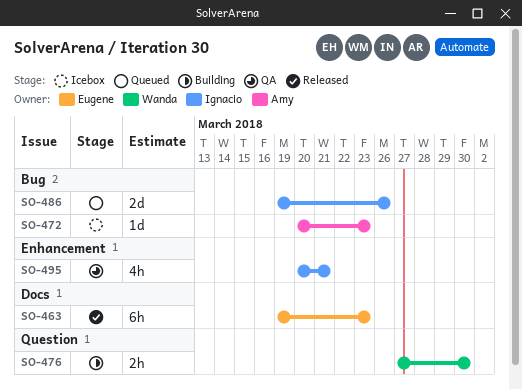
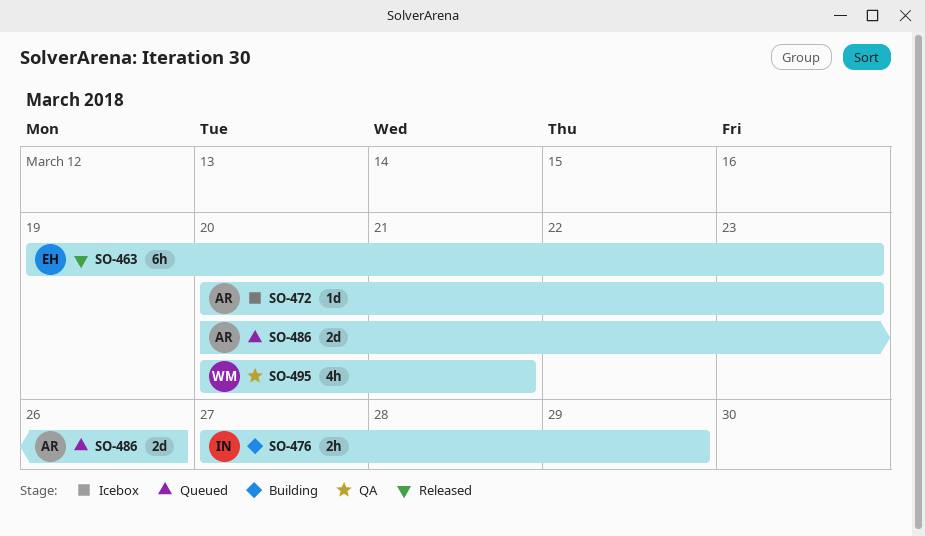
SO-476, owner: Wanda -> Ignacio
SO-476, due: Mar 30 -> Mar 29
SO-486, owner: Ignacio -> Amy
SO-486, start: Mar 19 -> Mar 20
SO-495, owner: Ignacio -> Wanda

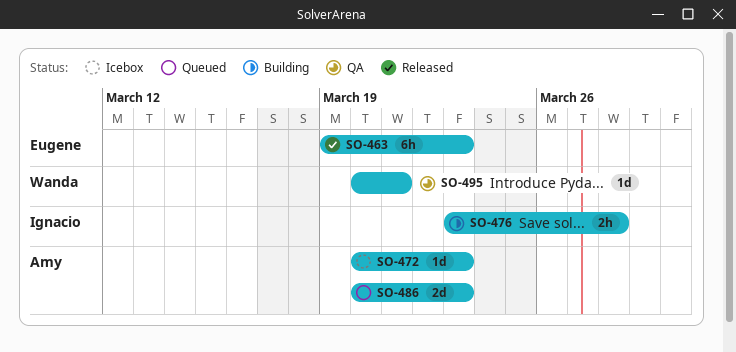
SO-476, start: Mar 27 -> Mar 23
SO-476, due: Mar 29 -> Mar 28
SO-486, due: Mar 26 -> Mar 23
SO-495, estimate: 4h -> 1d

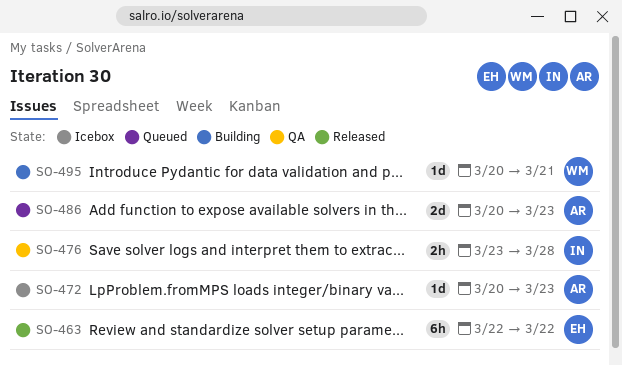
SO-463, start: Mar 19 -> Mar 22
SO-463, due: Mar 23 -> Mar 22
SO-476, status: Building -> QA
SO-495, status: QA -> Building

